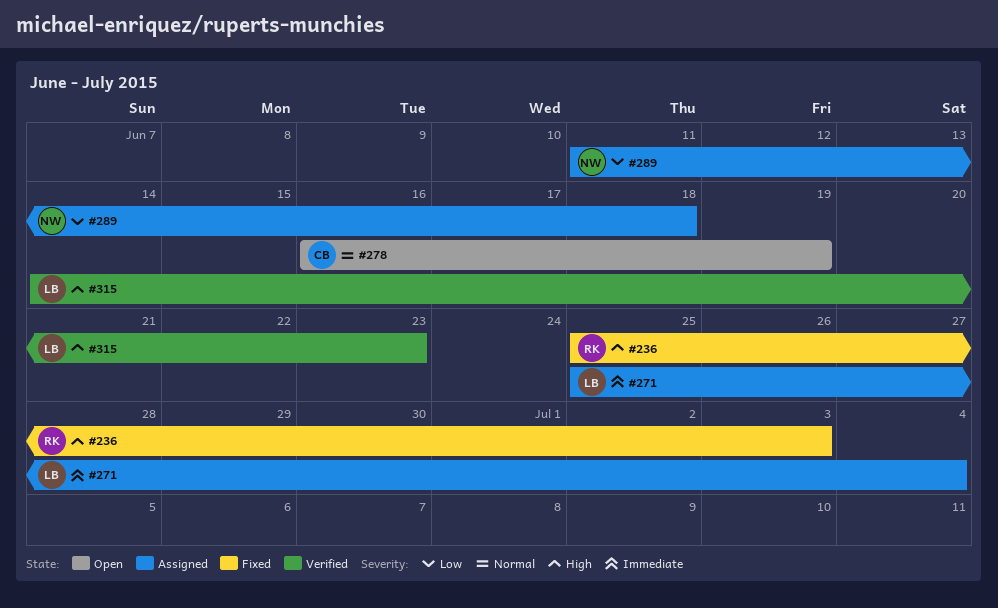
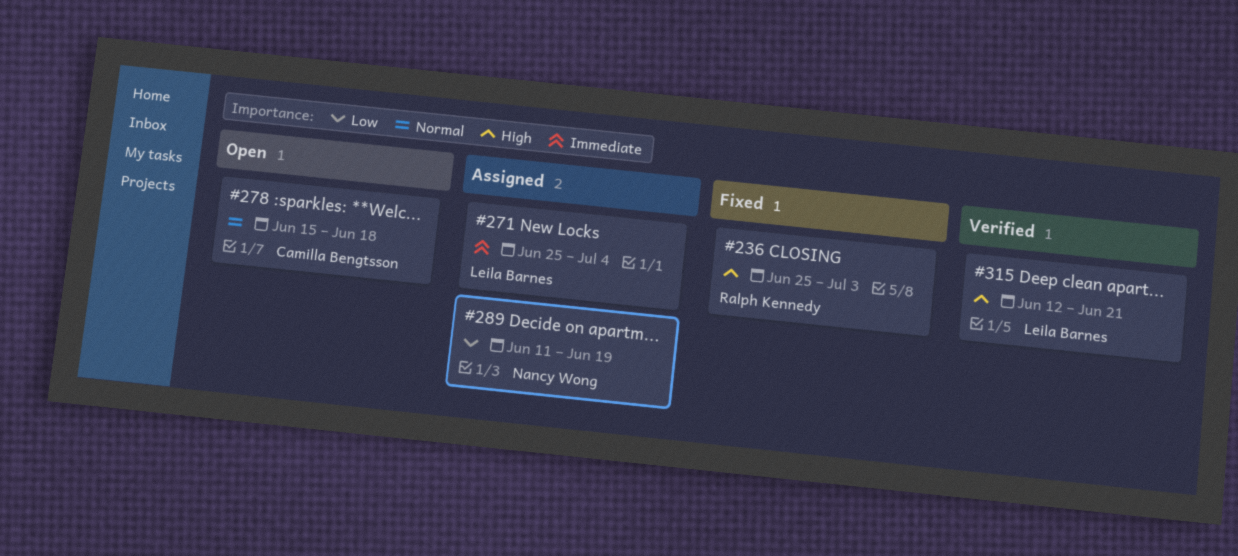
#278, start: Jun 16 -> Jun 15
#278, due: Jun 19 -> Jun 18
#289, due: Jun 18 -> Jun 19
#315, start: Jun 14 -> Jun 12
#315, due: Jun 23 -> Jun 21

